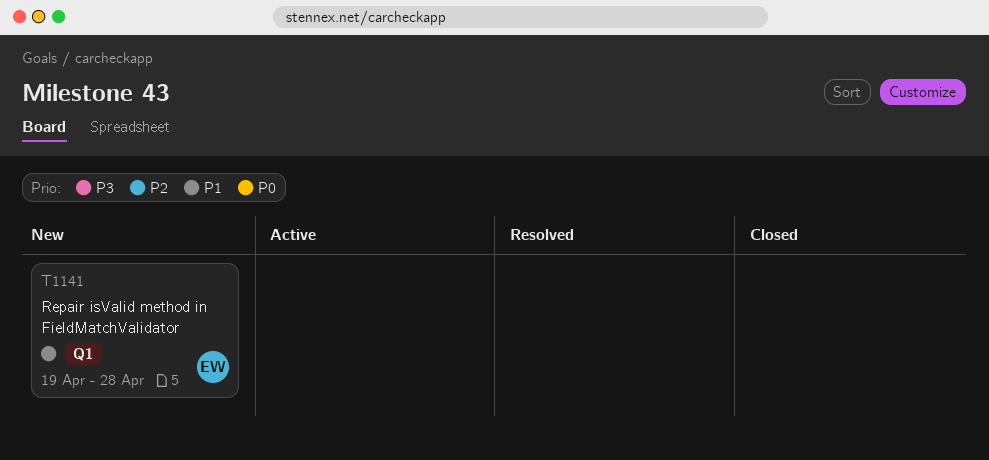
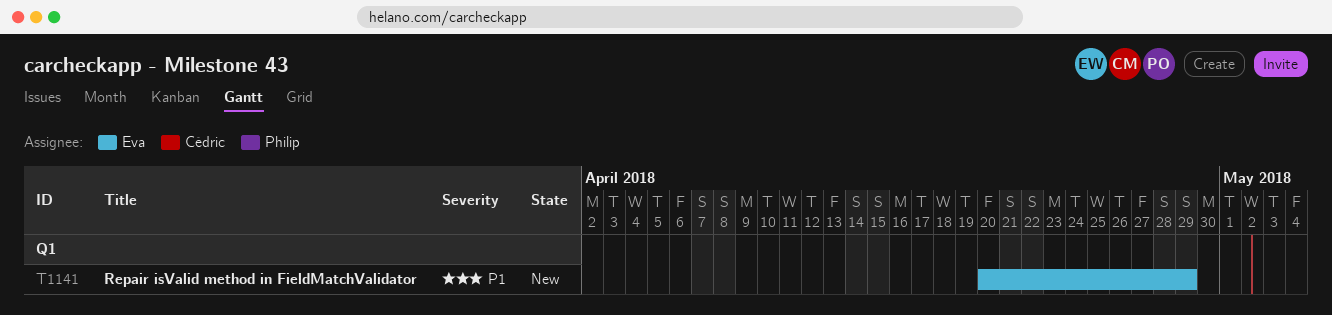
T1141, start: Apr 19 -> Apr 20
T1141, due: Apr 28 -> Apr 29

